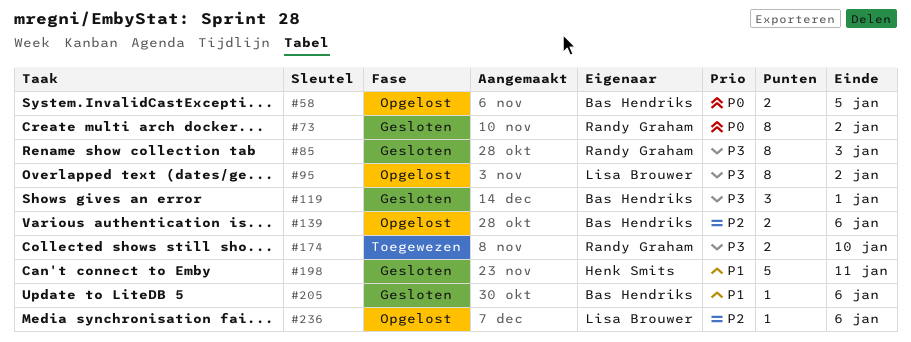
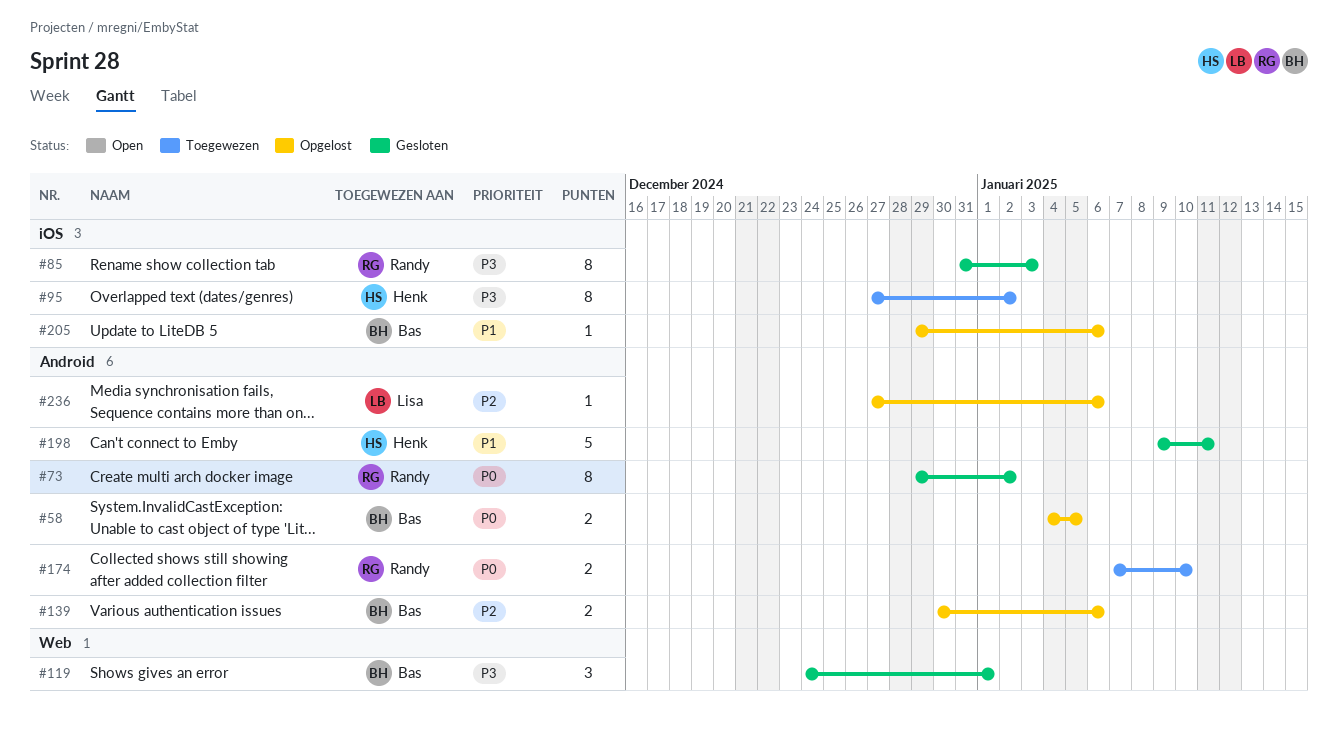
#95, status: Opgelost -> Toegewezen
#95, owner: Lisa Brouwer -> Henk Smits
#174, priority: P3 -> P0
#205, status: Gesloten -> Opgelost

